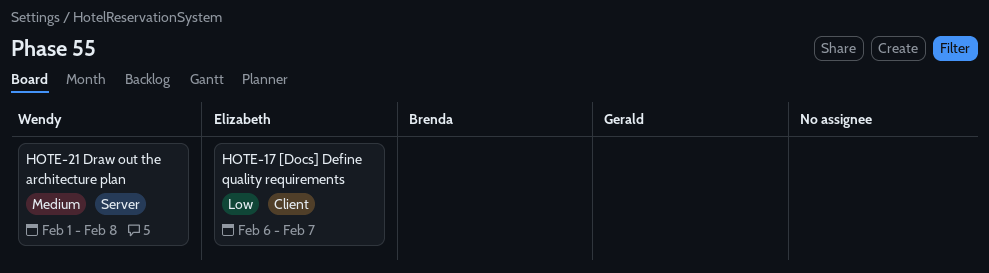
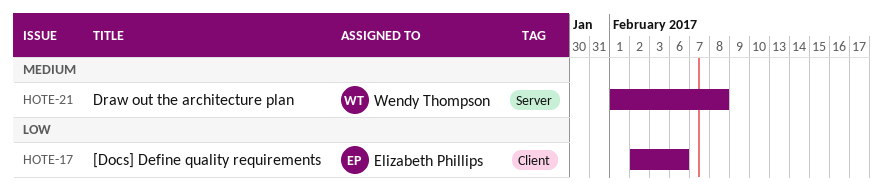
HOTE-17, start: Feb 6 -> Feb 2
HOTE-17, due: Feb 7 -> Feb 6

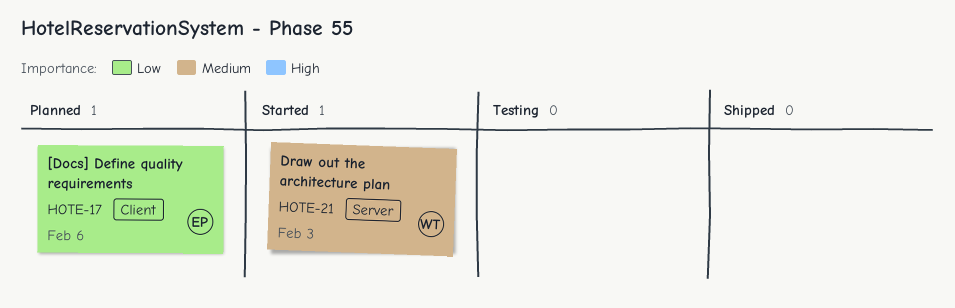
HOTE-21, due: Feb 8 -> Feb 3

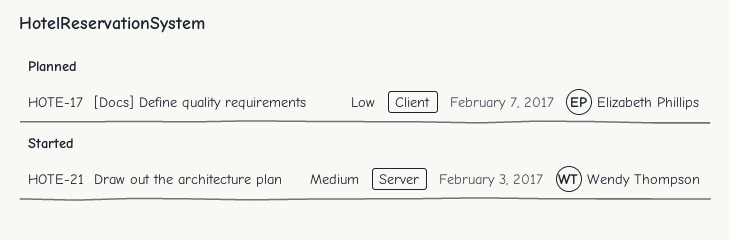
HOTE-17, due: Feb 6 -> Feb 7

